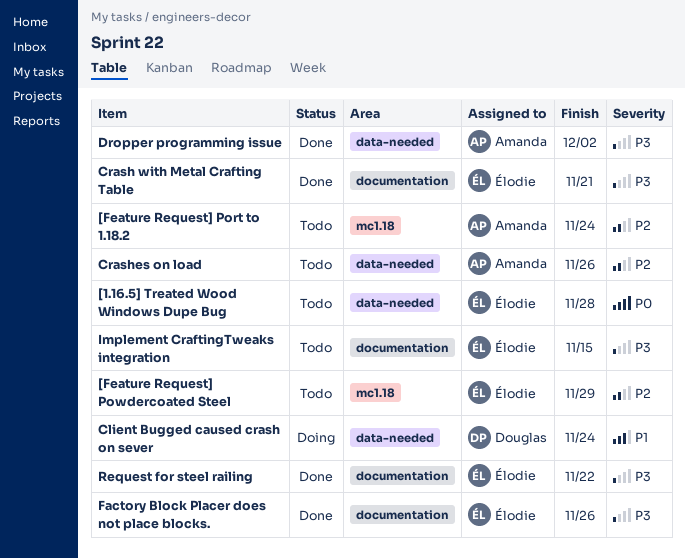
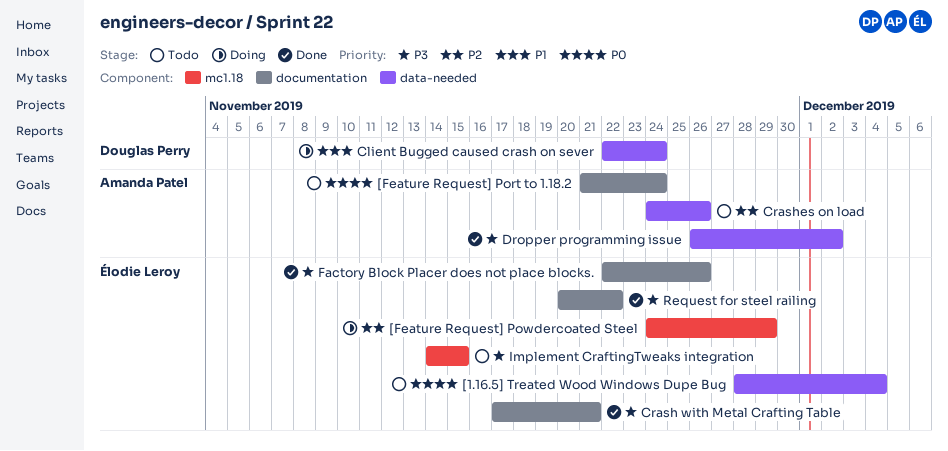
[1.16.5] Treated Wood Windows Dupe Bug, due: Nov 28 -> Dec 4
[Feature Request] Port to 1.18.2, priority: P2 -> P0
[Feature Request] Port to 1.18.2, label: mc1.18 -> documentation
[Feature Request] Powdercoated Steel, status: Todo -> Doing
Implement CraftingTweaks integration, label: documentation -> mc1.18

